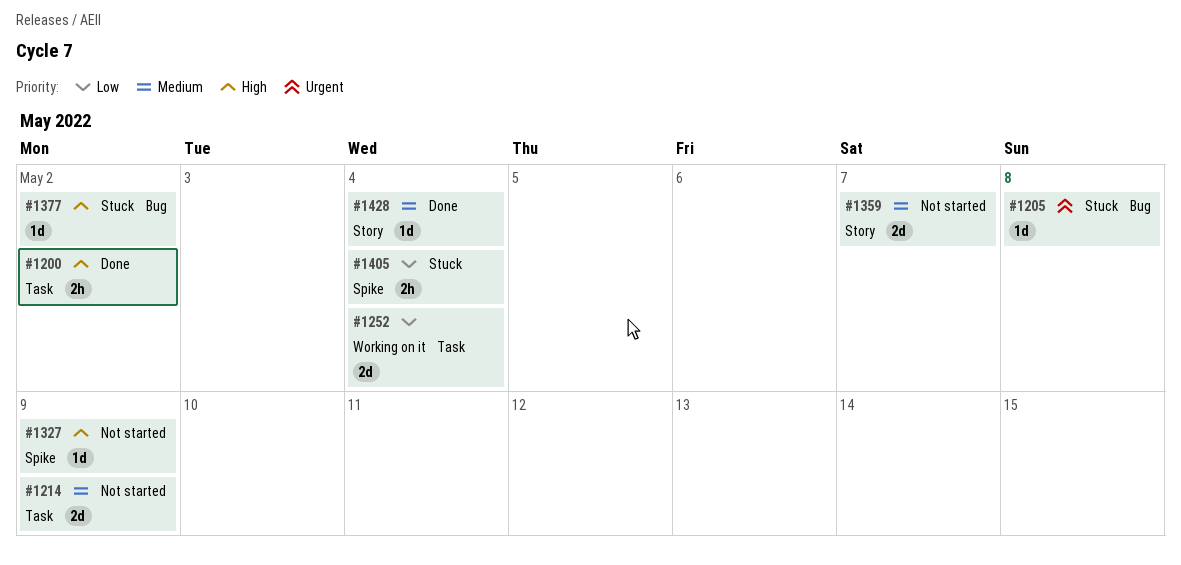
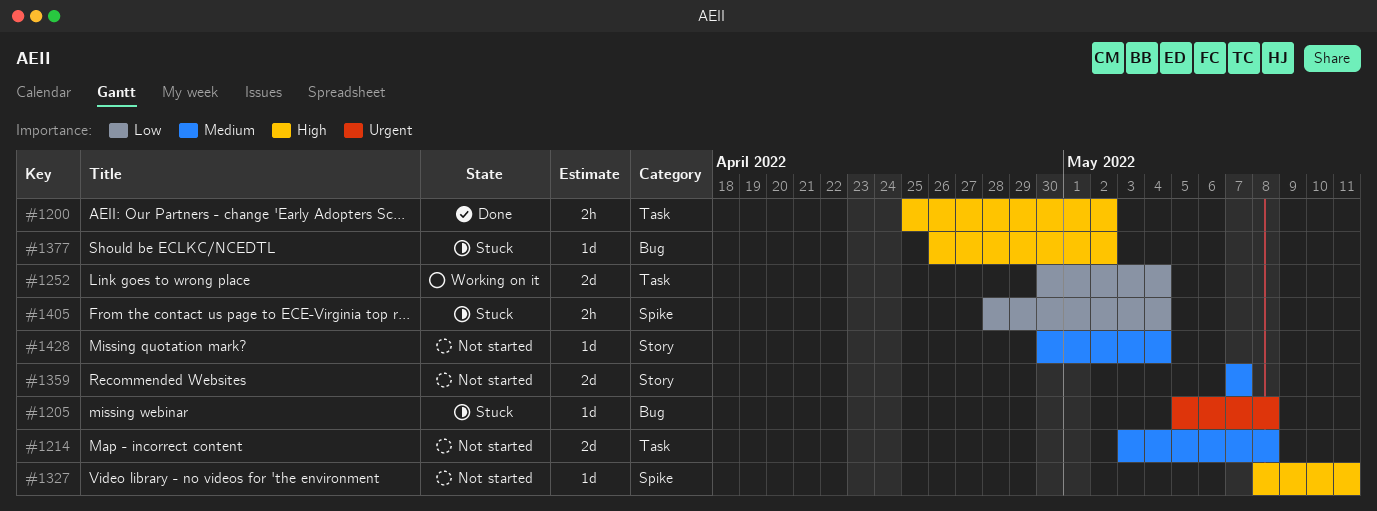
#1214, due: May 9 -> May 8
#1327, due: May 9 -> May 11
#1428, status: Done -> Not started

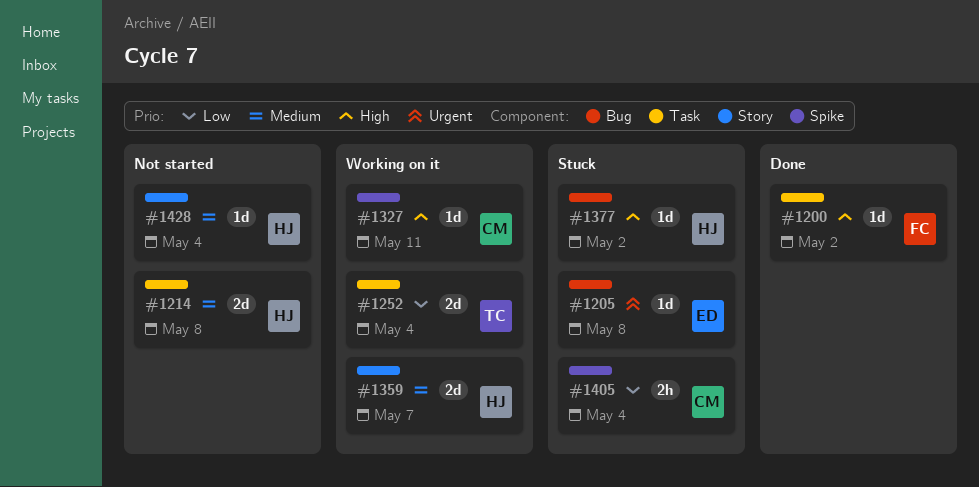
#1200, estimate: 2h -> 1d
#1327, status: Not started -> Working on it
#1359, status: Not started -> Working on it

